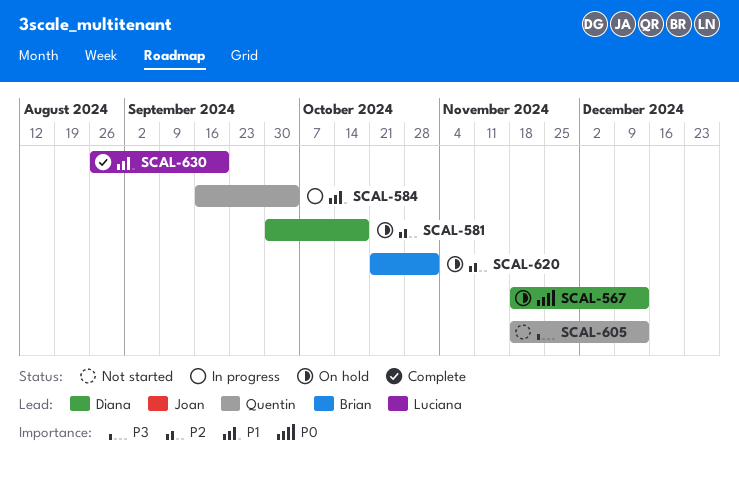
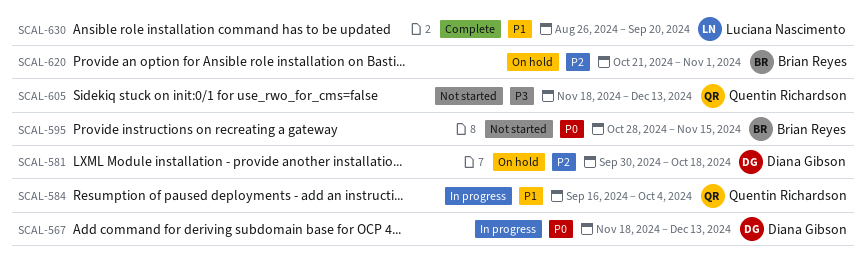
SCAL-567, status: On hold -> In progress
SCAL-595: none -> present

